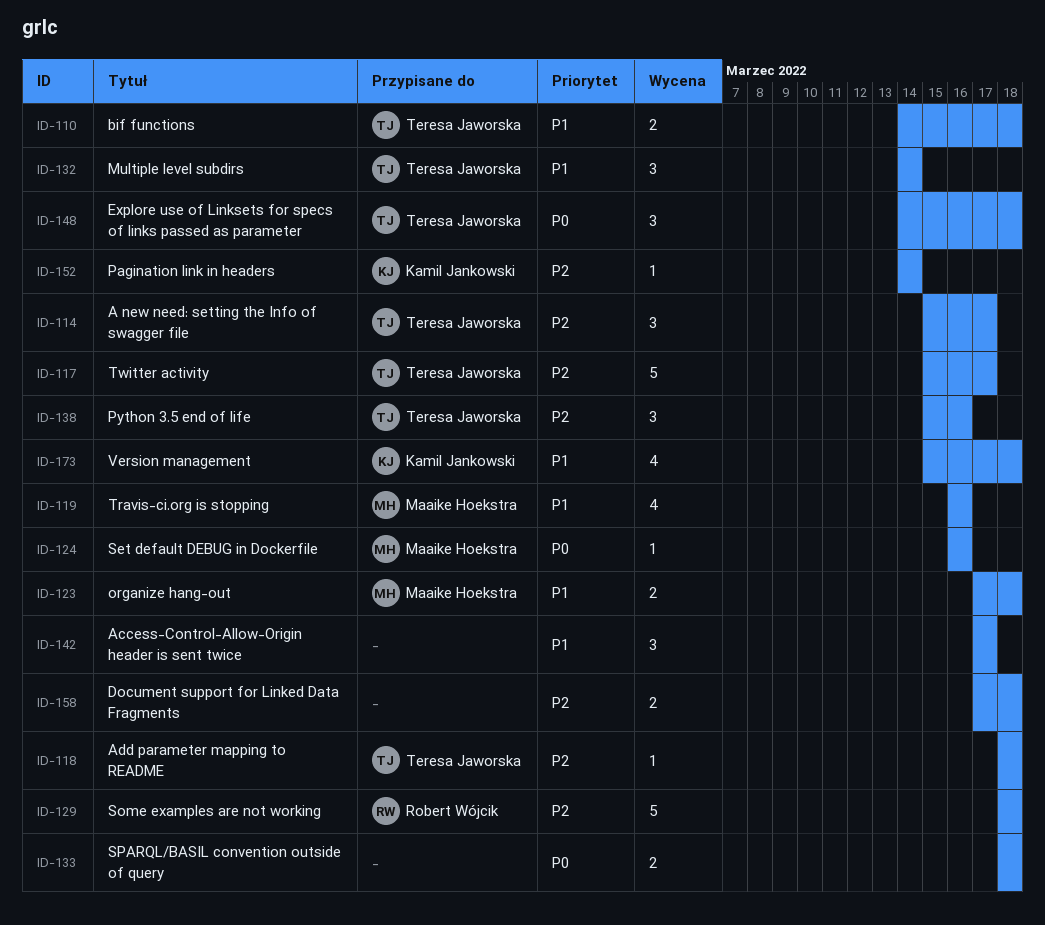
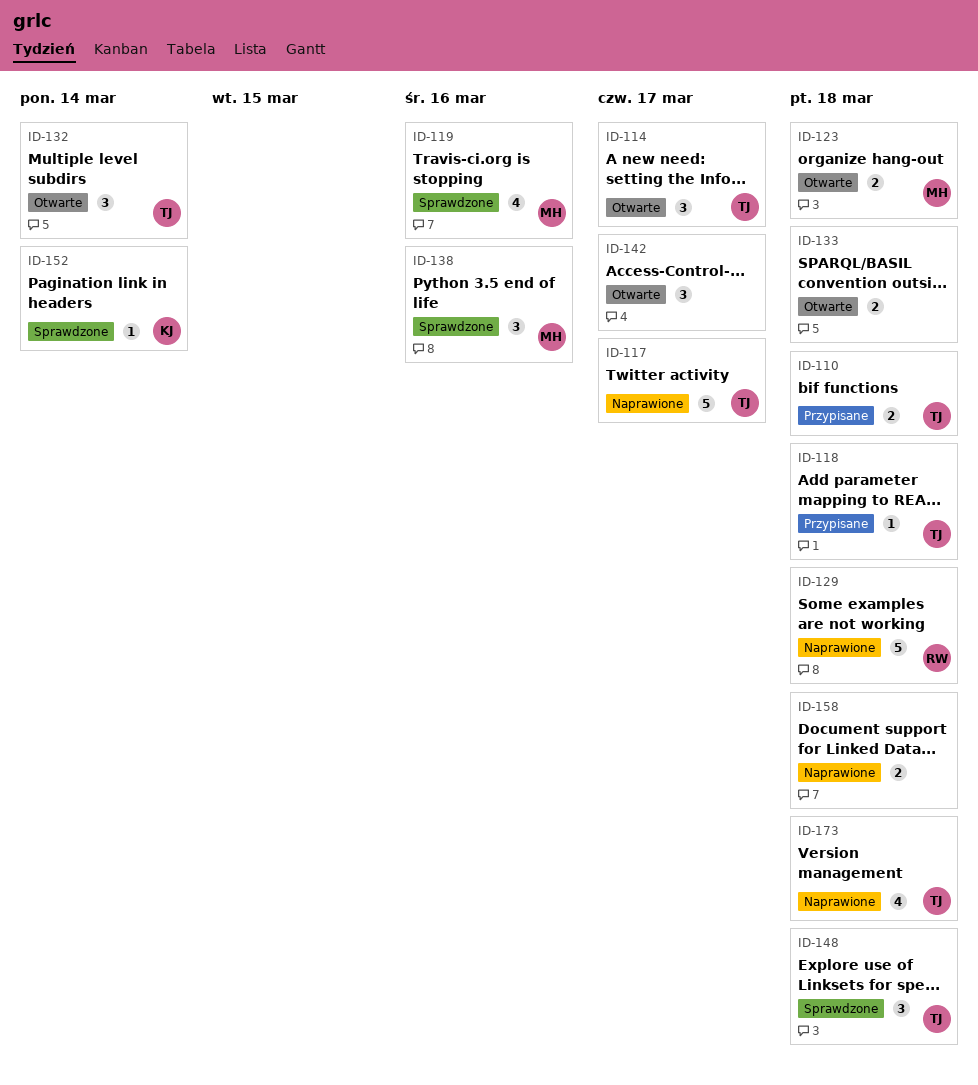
ID-124: present -> none
ID-138, owner: Teresa Jaworska -> Maaike Hoekstra
ID-173, owner: Kamil Jankowski -> Teresa Jaworska

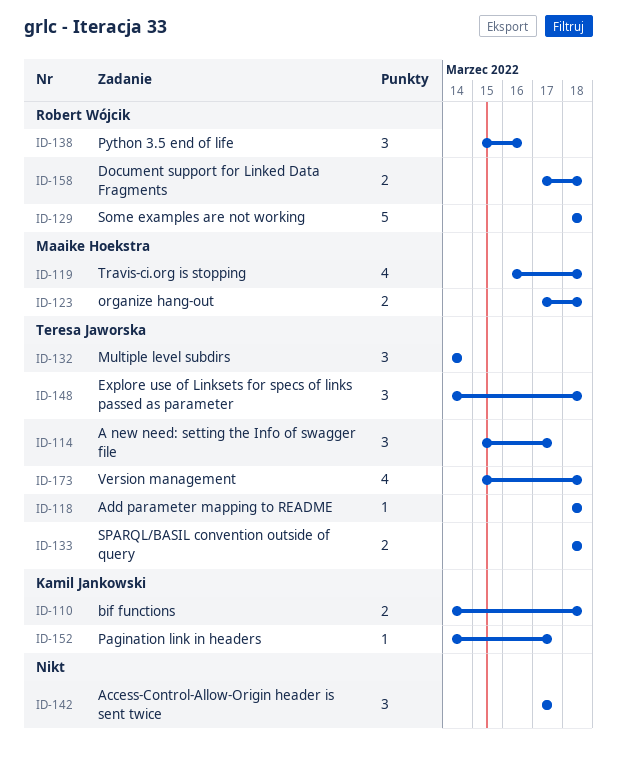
ID-110, owner: Teresa Jaworska -> Kamil Jankowski
ID-117: present -> none
ID-119, due: Mar 16 -> Mar 18
ID-133, owner: none -> Teresa Jaworska
ID-138, owner: Maaike Hoekstra -> Robert Wójcik
ID-152, due: Mar 14 -> Mar 17
ID-158, owner: none -> Robert Wójcik

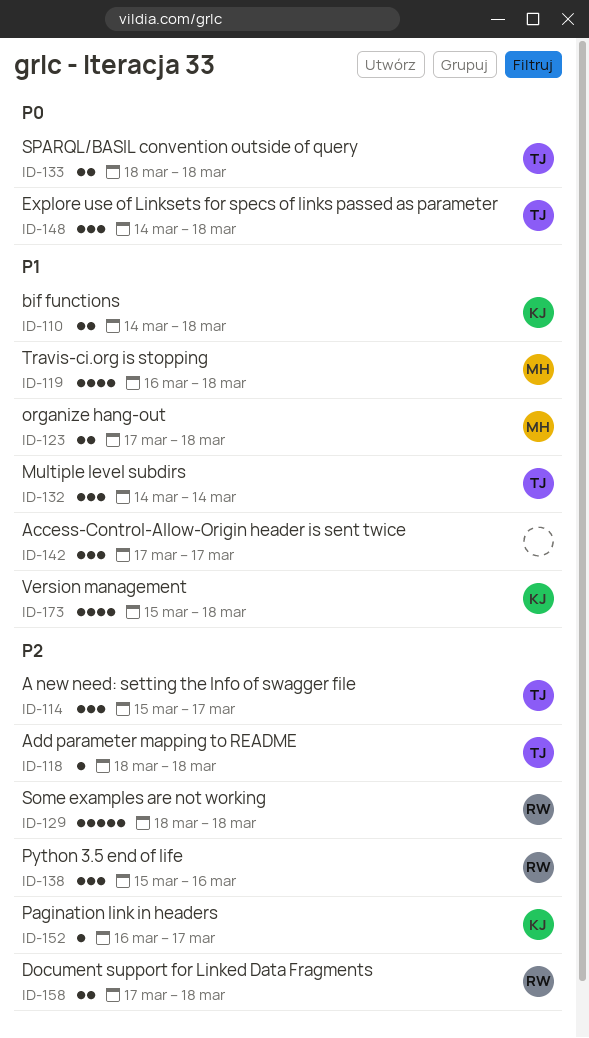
ID-152, start: Mar 14 -> Mar 16
ID-173, owner: Teresa Jaworska -> Kamil Jankowski

